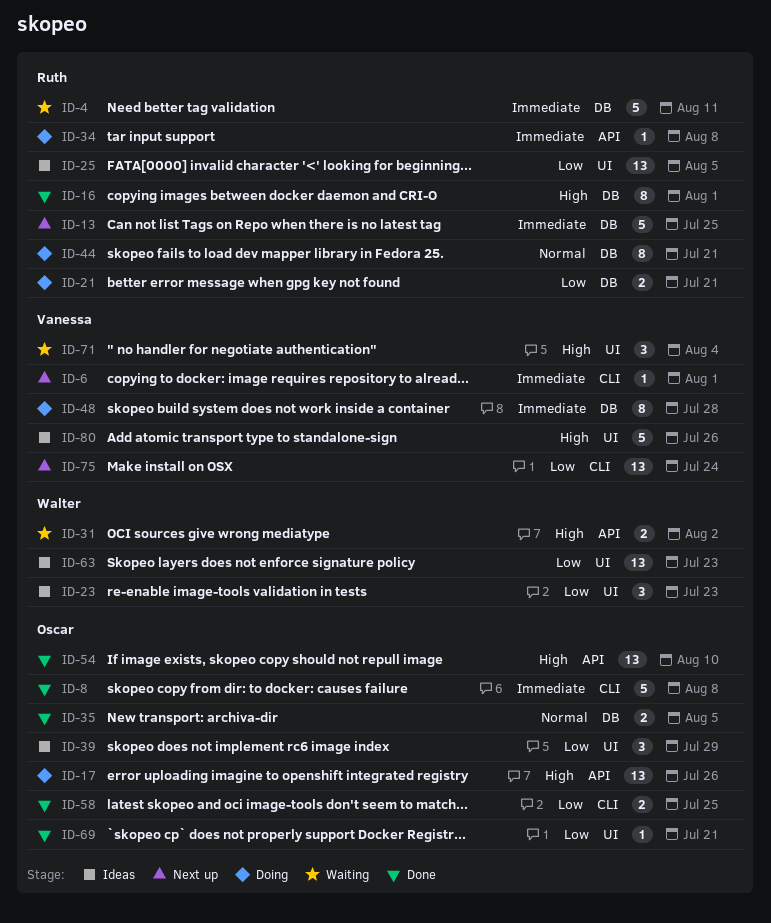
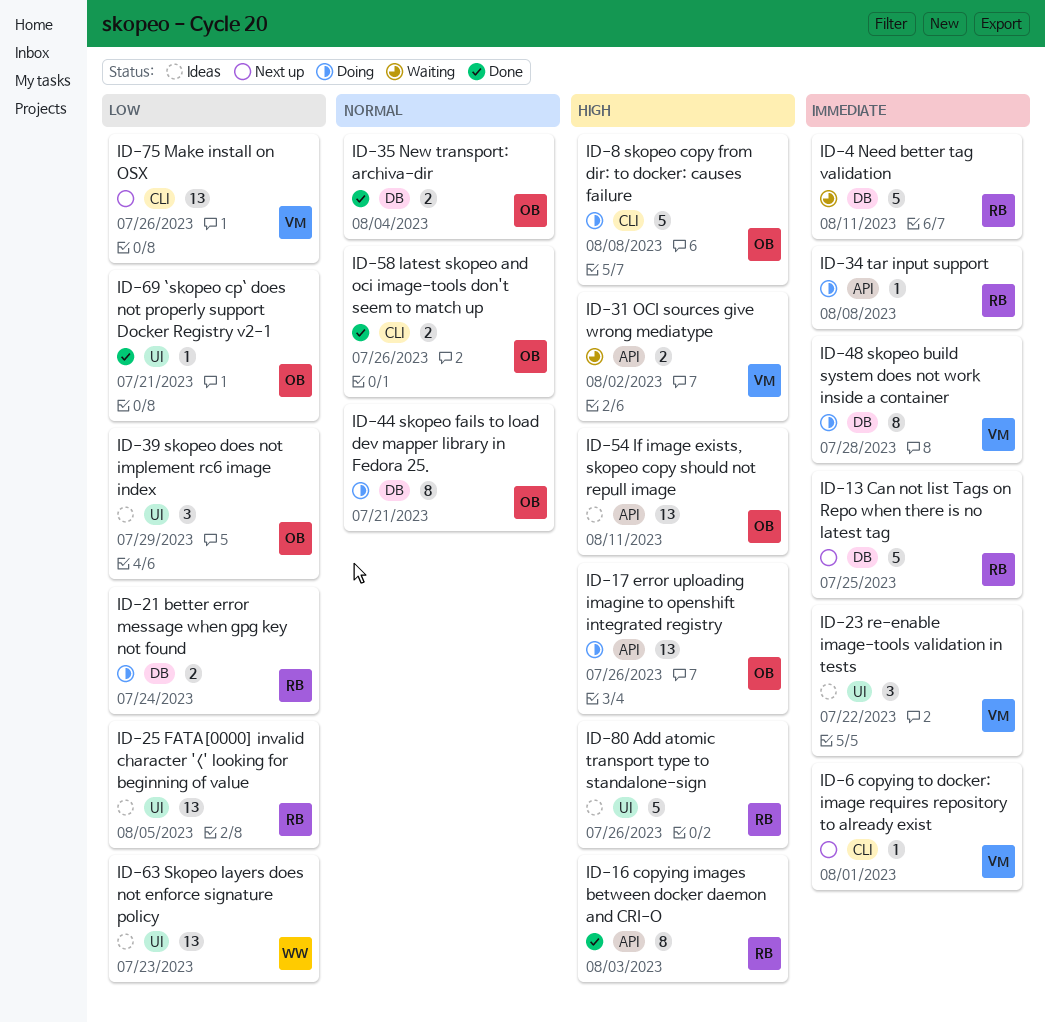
ID-8, status: Done -> Doing
ID-8, priority: Immediate -> High
ID-16, label: DB -> API
ID-16, due: Aug 1 -> Aug 3
ID-21, due: Jul 21 -> Jul 24
ID-23, owner: Walter -> Vanessa
ID-23, priority: Low -> Immediate
ID-23, due: Jul 23 -> Jul 22
ID-31, owner: Walter -> Vanessa
ID-35, due: Aug 5 -> Aug 4
ID-44, owner: Ruth -> Oscar
ID-54, status: Done -> Ideas
ID-54, due: Aug 10 -> Aug 11
ID-58, priority: Low -> Normal
ID-58, due: Jul 25 -> Jul 26
ID-71: present -> none
ID-75, due: Jul 24 -> Jul 26
ID-80, owner: Vanessa -> Ruth

